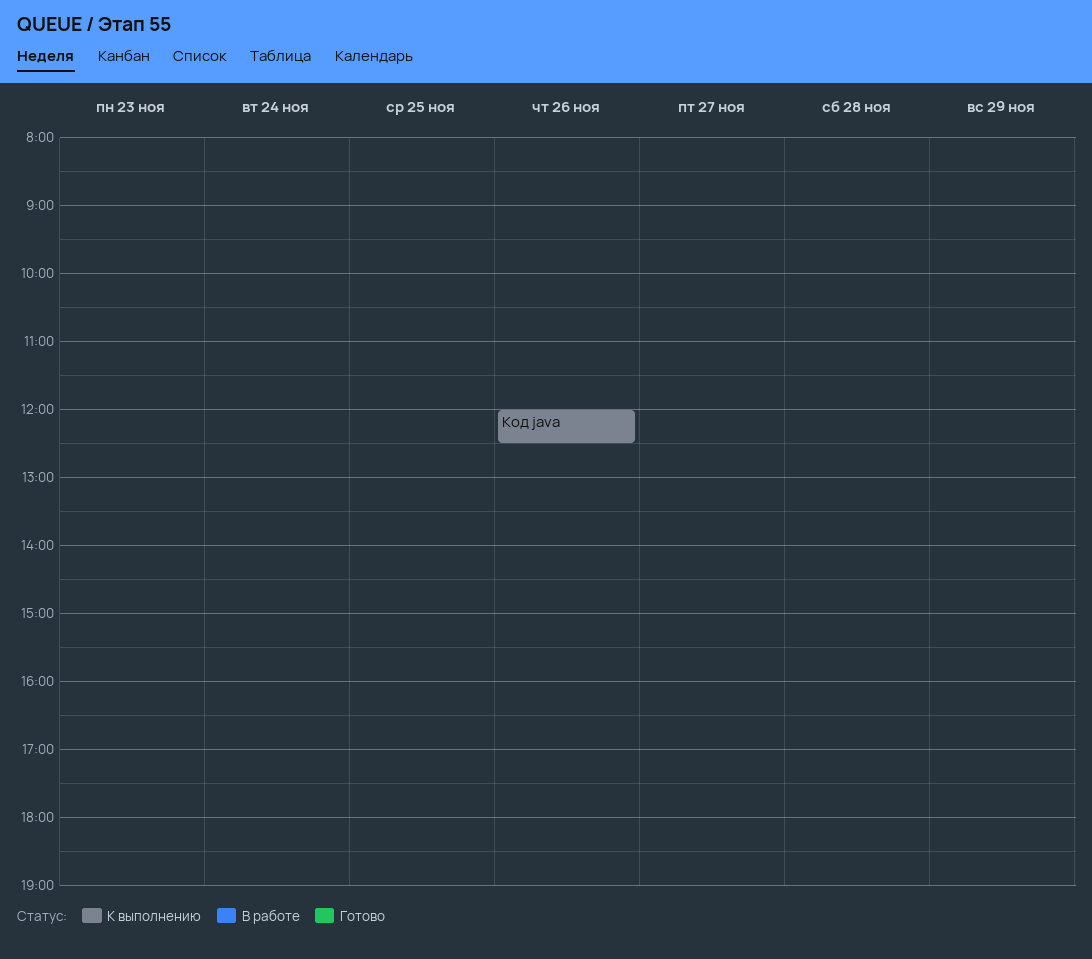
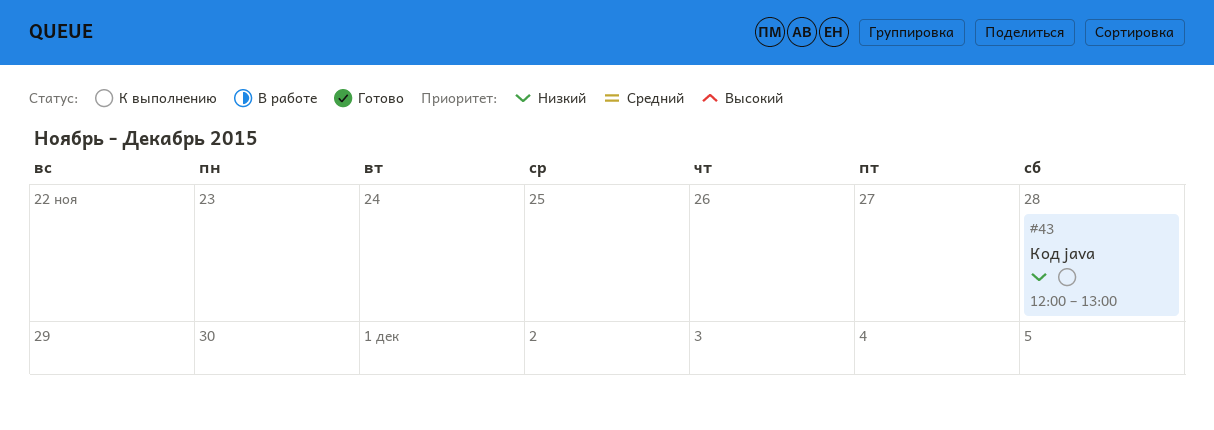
Код java, day: Nov 26 -> Nov 28
Код java, ends: 12:30 -> 13:00

